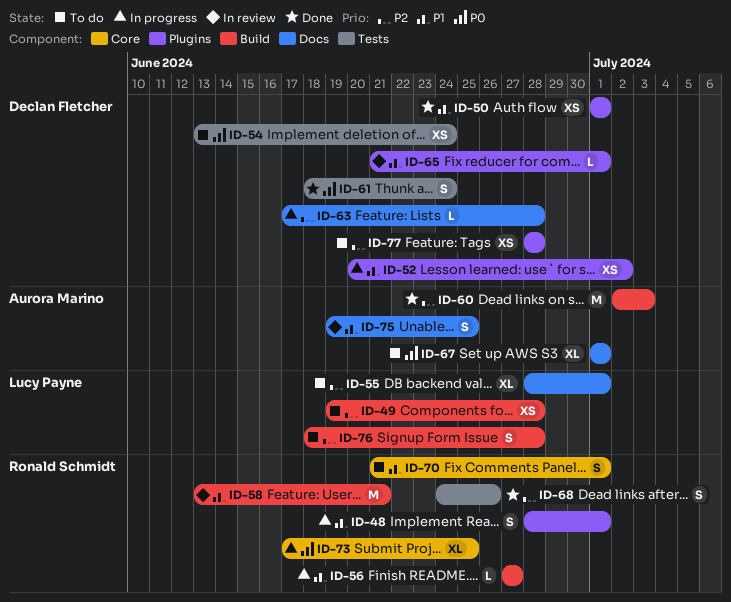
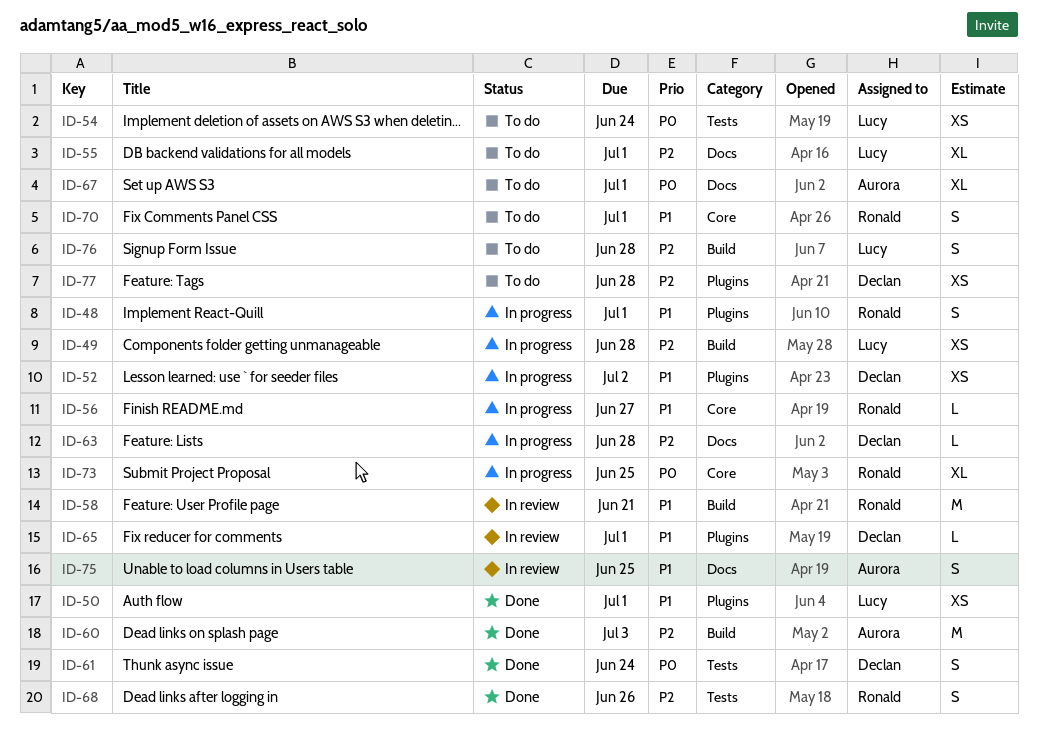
ID-49, status: To do -> In progress
ID-50, owner: Declan Fletcher -> Lucy Payne
ID-54, owner: Declan Fletcher -> Lucy Payne
ID-56, label: Build -> Core

